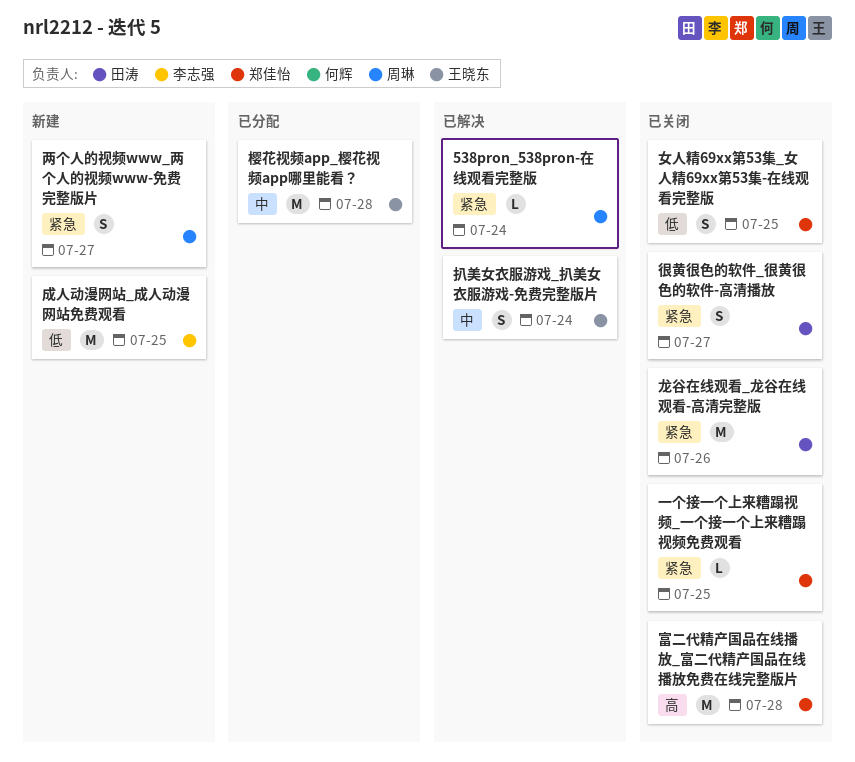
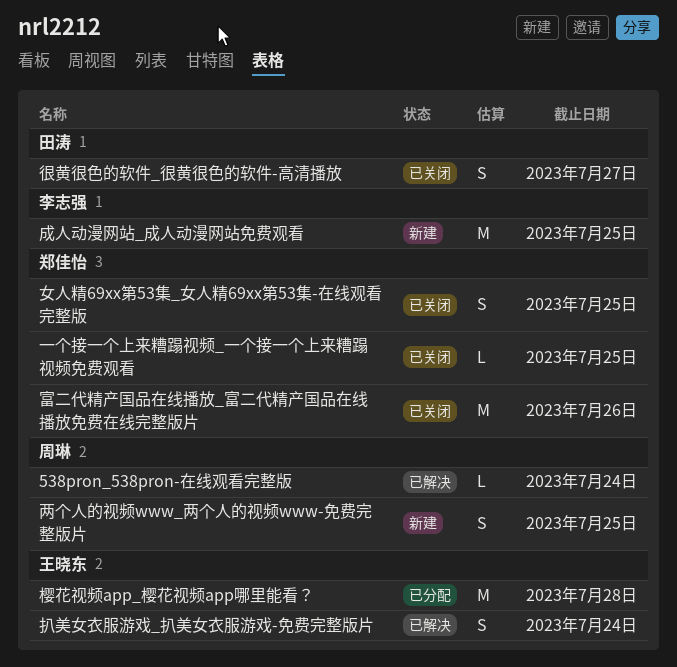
两个人的视频www_两个人的视频www-免费完整版片, due: Jul 27 -> Jul 25
富二代精产国品在线播放_富二代精产国品在线播放免费在线完整版片, due: Jul 28 -> Jul 26
龙谷在线观看_龙谷在线观看-高清完整版: present -> none

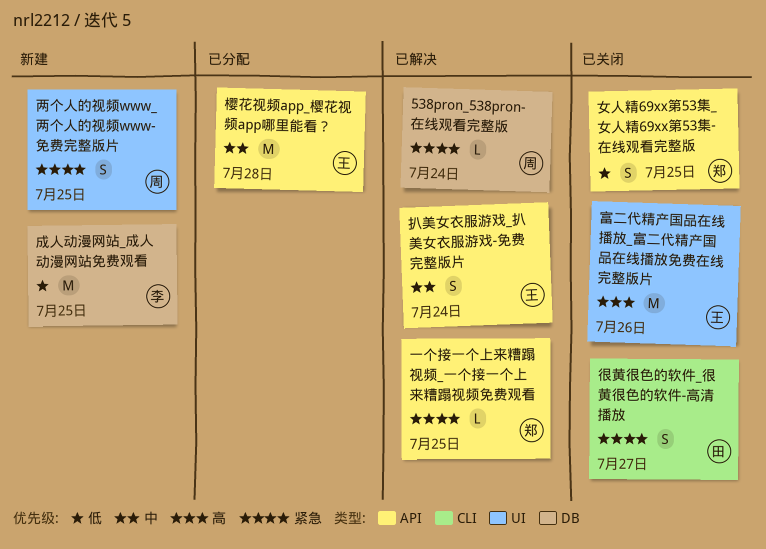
一个接一个上来糟蹋视频_一个接一个上来糟蹋视频免费观看, status: 已关闭 -> 已解决
富二代精产国品在线播放_富二代精产国品在线播放免费在线完整版片, owner: 郑佳怡 -> 王晓东

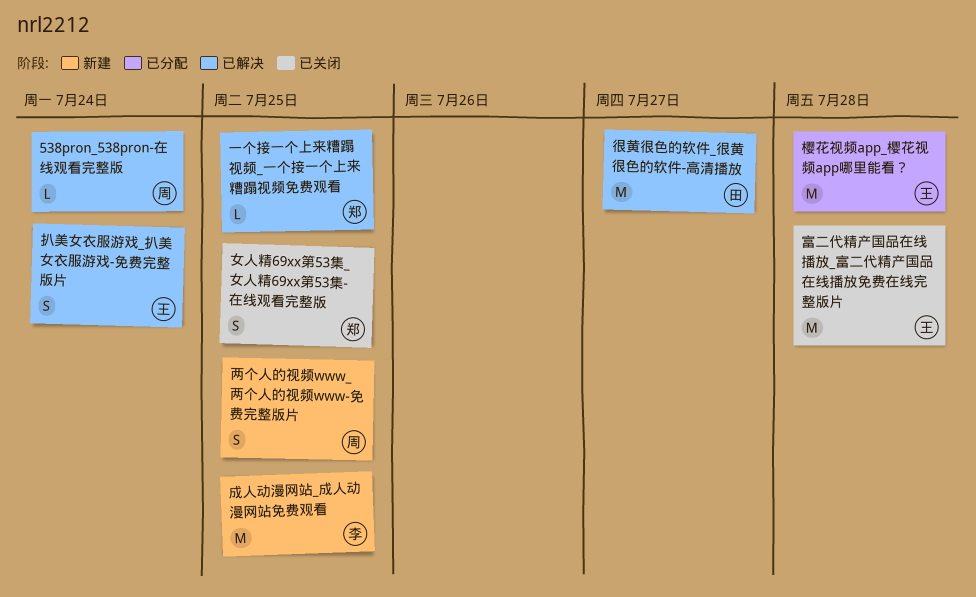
富二代精产国品在线播放_富二代精产国品在线播放免费在线完整版片, due: Jul 26 -> Jul 28
很黄很色的软件_很黄很色的软件-高清播放, status: 已关闭 -> 已解决
很黄很色的软件_很黄很色的软件-高清播放, estimate: S -> M

